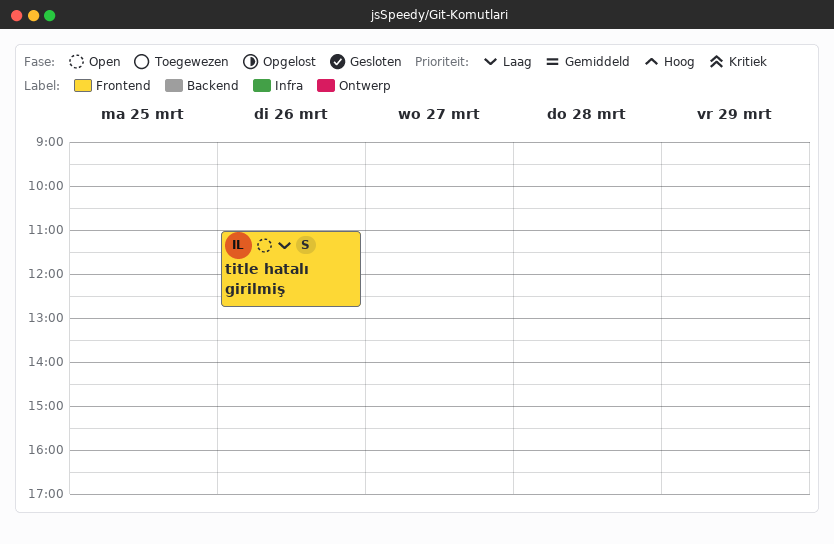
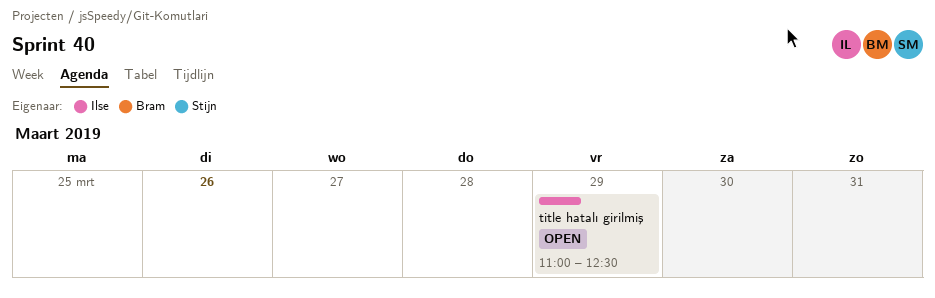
title hatalı girilmiş, day: Mar 26 -> Mar 29
title hatalı girilmiş, ends: 12:45 -> 12:30

